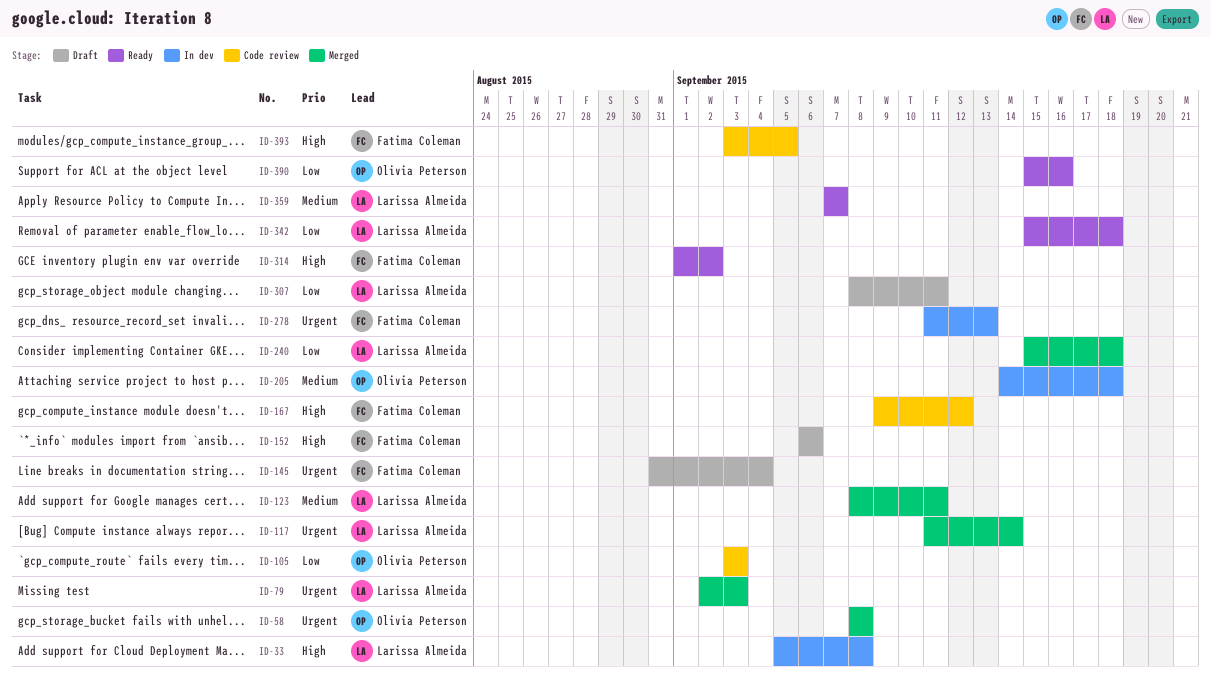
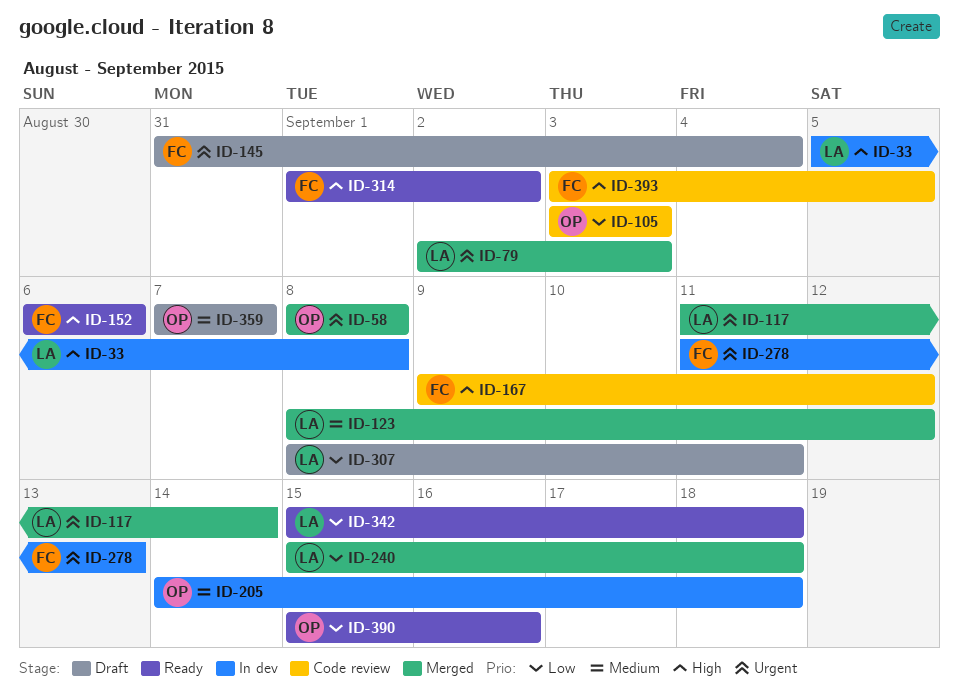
ID-123, due: Sep 11 -> Sep 12
ID-152, status: Draft -> Ready
ID-359, status: Ready -> Draft
ID-359, owner: Larissa Almeida -> Olivia Peterson

